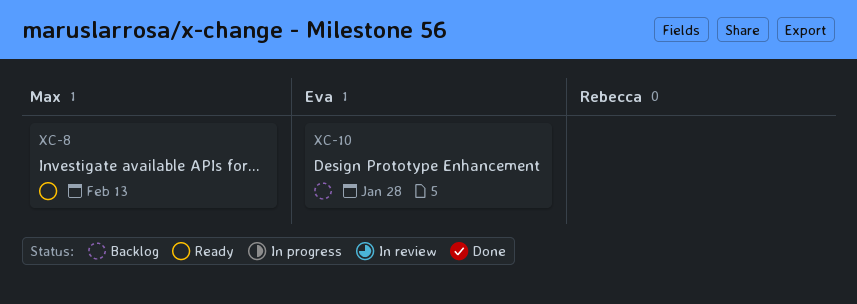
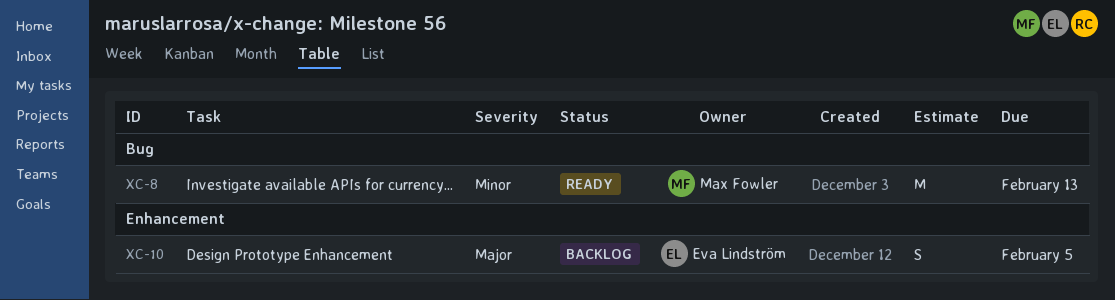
XC-10, due: Jan 28 -> Feb 5

